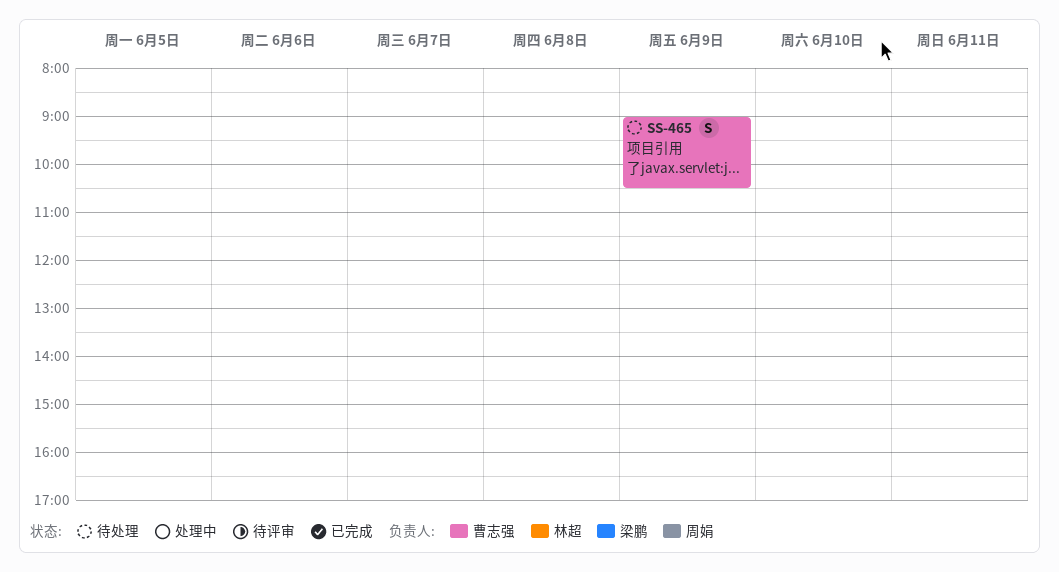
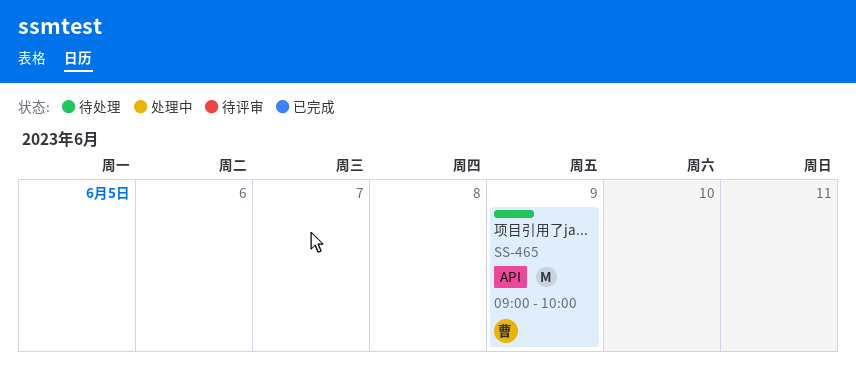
SS-465, estimate: S -> M
SS-465, ends: 10:30 -> 10:00

